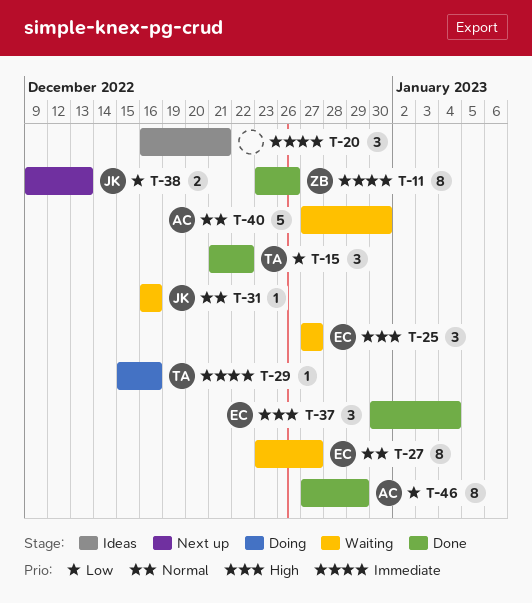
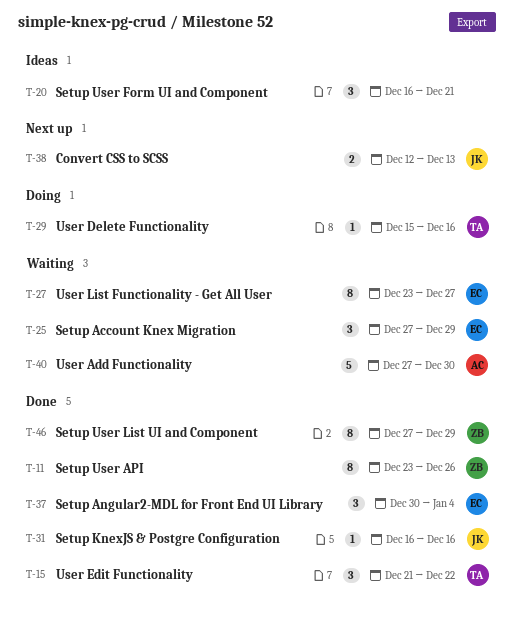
T-25, due: Dec 27 -> Dec 29
T-31, status: Waiting -> Done
T-38, start: Dec 9 -> Dec 12
T-46, owner: AC -> ZB

